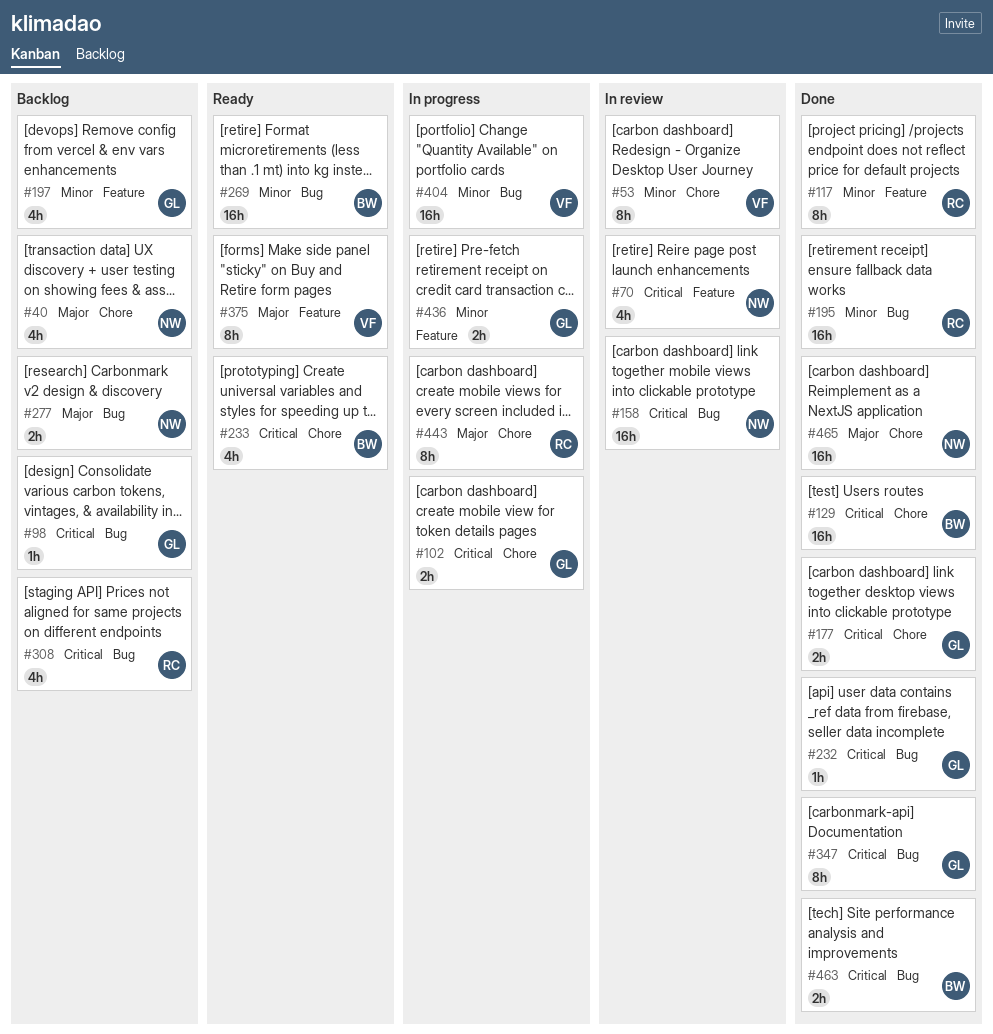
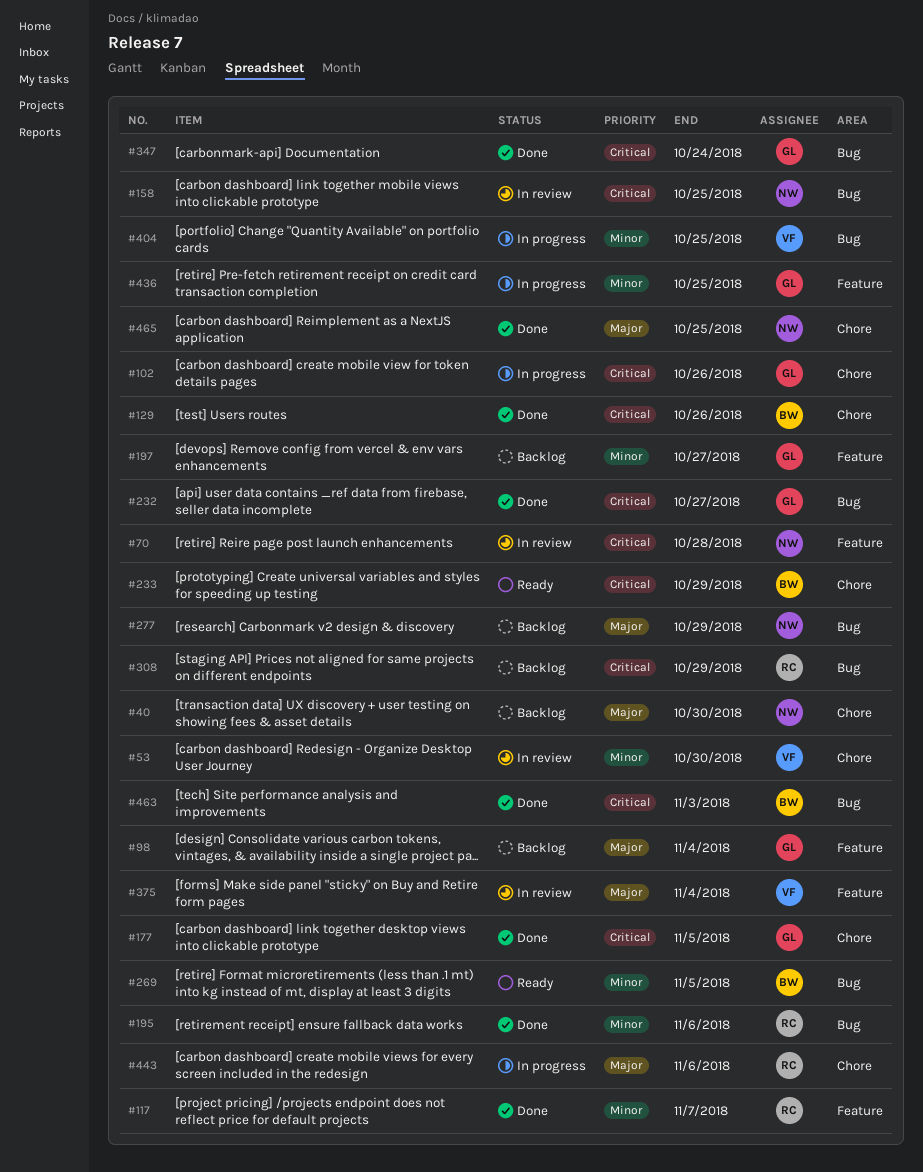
#98, priority: Critical -> Major
#98, label: Bug -> Feature
#375, status: Ready -> In review

